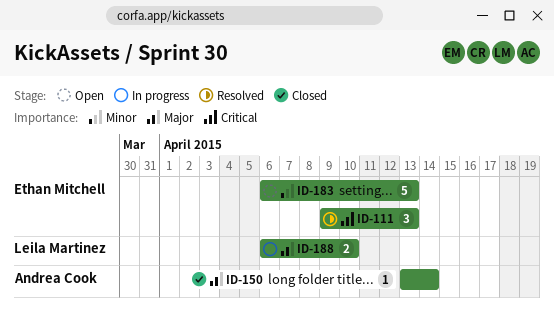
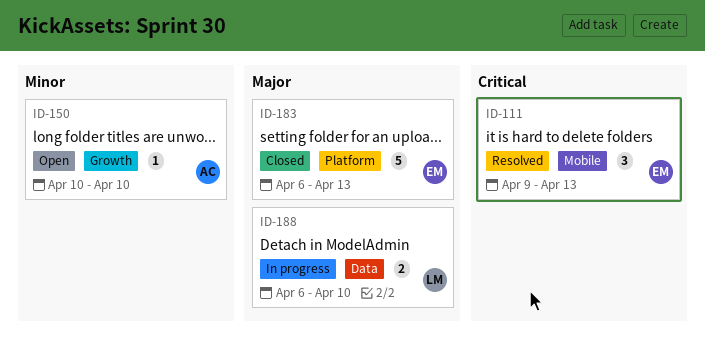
ID-150, status: Closed -> Open
ID-150, priority: Major -> Minor
ID-150, start: Apr 13 -> Apr 10
ID-150, due: Apr 14 -> Apr 10
ID-183, status: Open -> Closed
ID-183, priority: Minor -> Major

